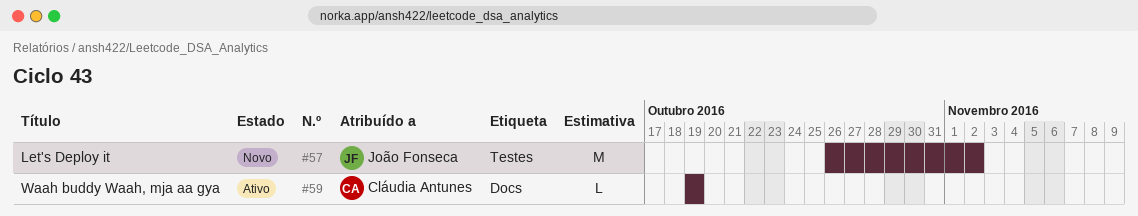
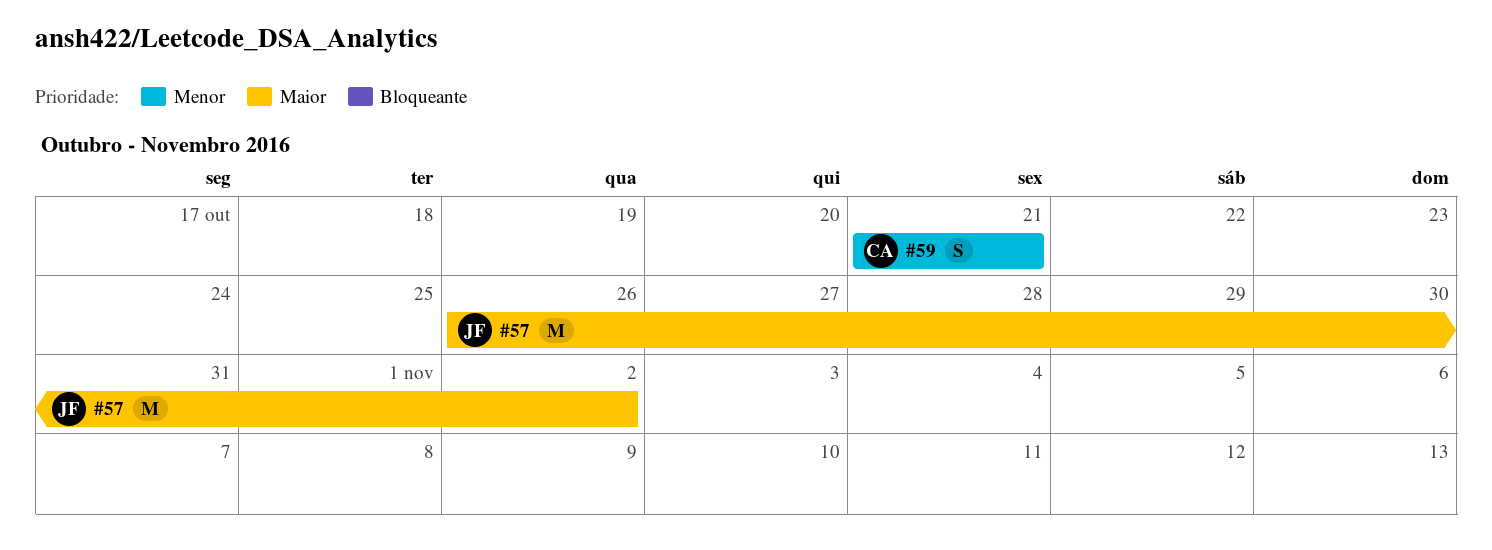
#59, estimate: L -> S
#59, start: Oct 19 -> Oct 21
#59, due: Oct 19 -> Oct 21

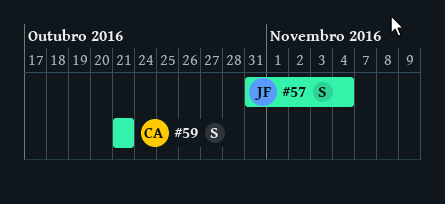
#57, estimate: M -> S
#57, start: Oct 26 -> Oct 31
#57, due: Nov 2 -> Nov 4

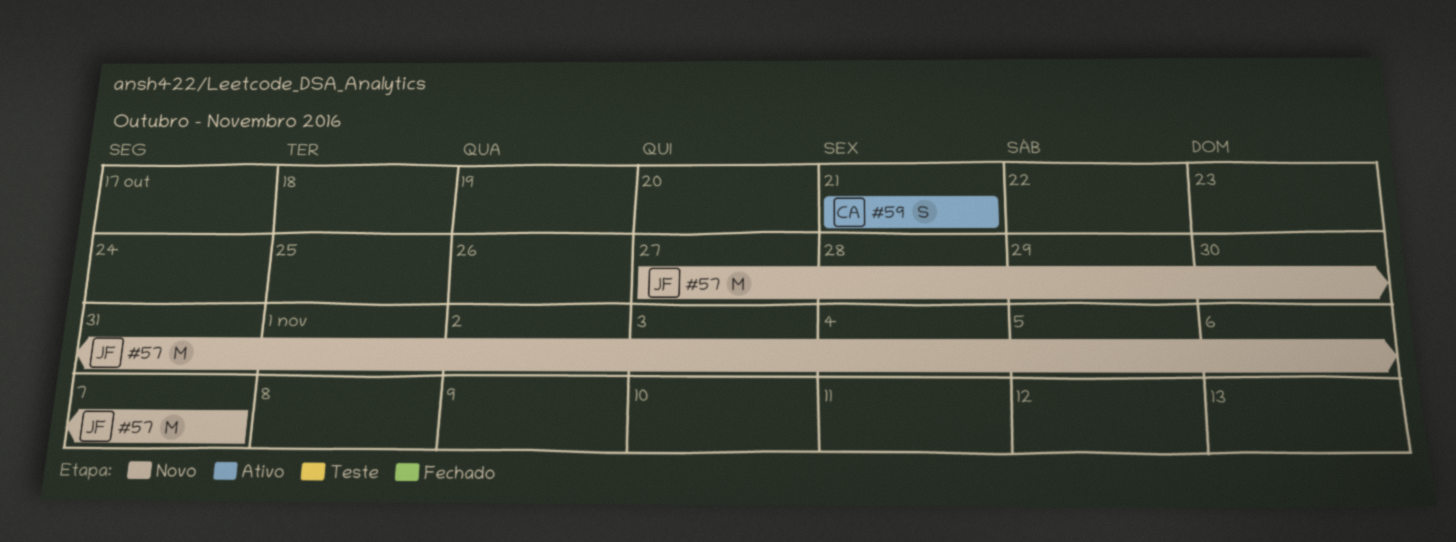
#57, estimate: S -> M
#57, start: Oct 31 -> Oct 27
#57, due: Nov 4 -> Nov 7

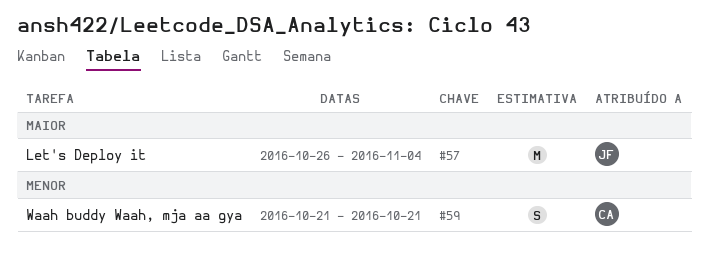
#57, start: Oct 27 -> Oct 26
#57, due: Nov 7 -> Nov 4

